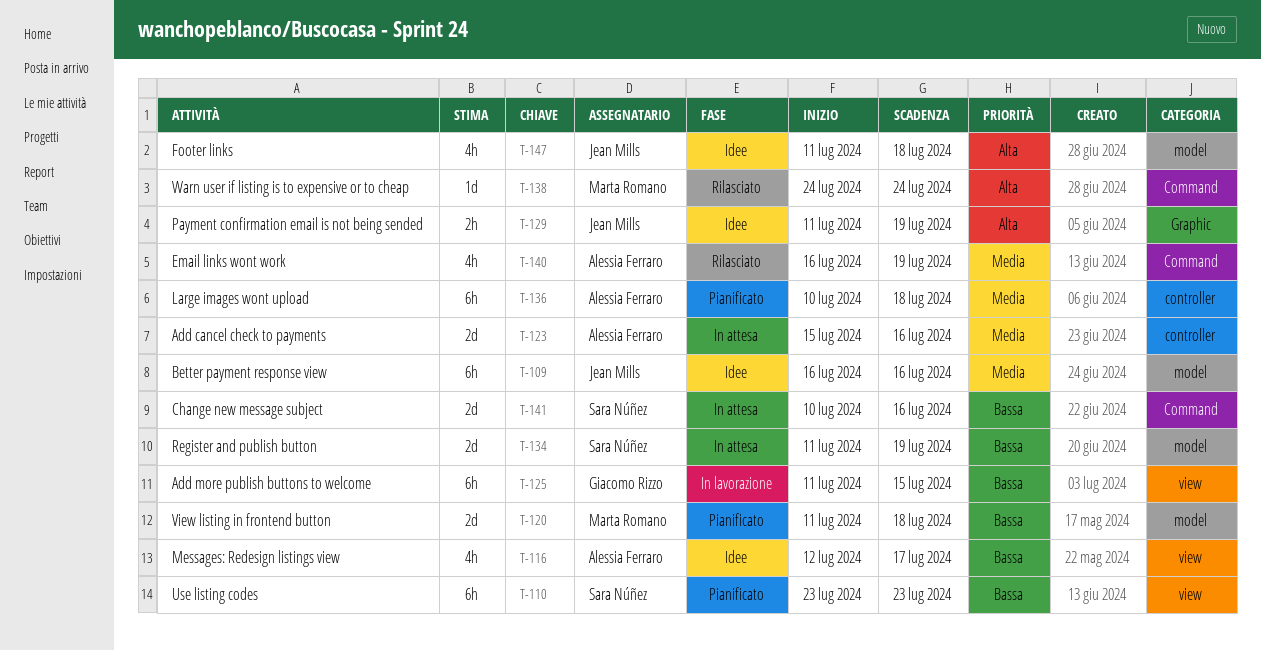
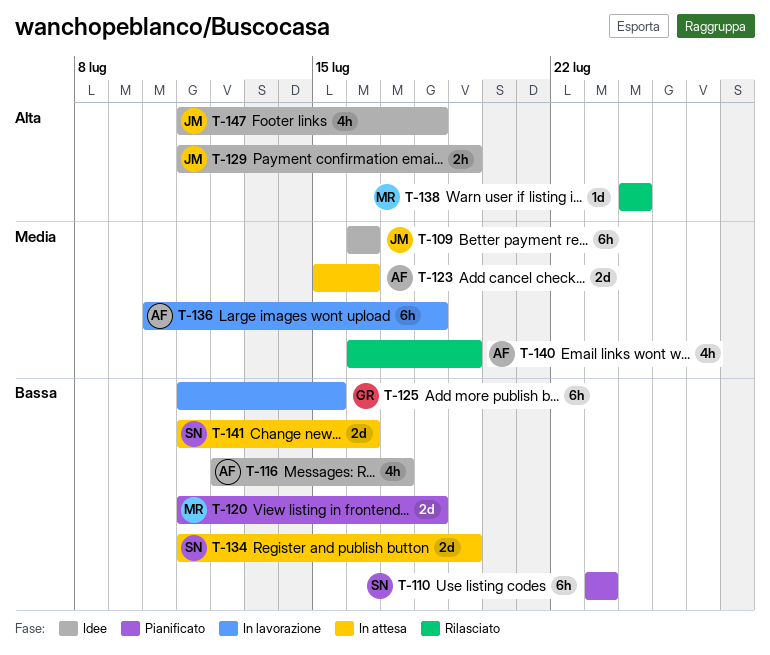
T-136, status: Pianificato -> In lavorazione
T-141, start: Jul 10 -> Jul 11

